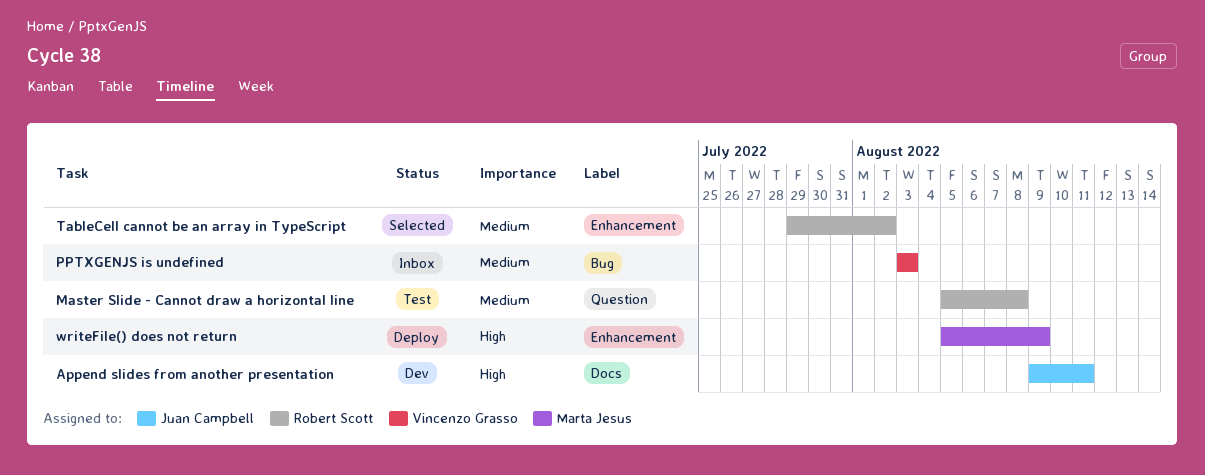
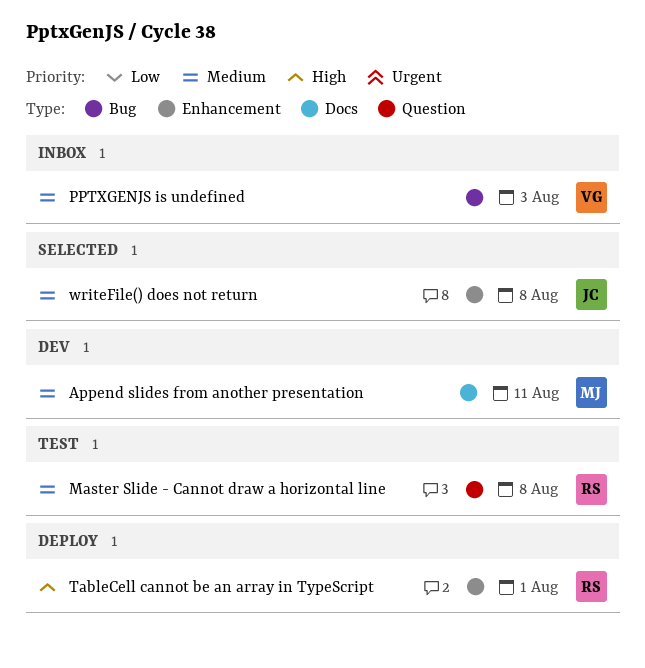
Append slides from another presentation, owner: Juan Campbell -> Marta Jesus
Append slides from another presentation, priority: High -> Medium
TableCell cannot be an array in TypeScript, status: Selected -> Deploy
TableCell cannot be an array in TypeScript, priority: Medium -> High
TableCell cannot be an array in TypeScript, due: Aug 2 -> Aug 1
writeFile() does not return, status: Deploy -> Selected
writeFile() does not return, owner: Marta Jesus -> Juan Campbell
writeFile() does not return, priority: High -> Medium
writeFile() does not return, due: Aug 9 -> Aug 8

